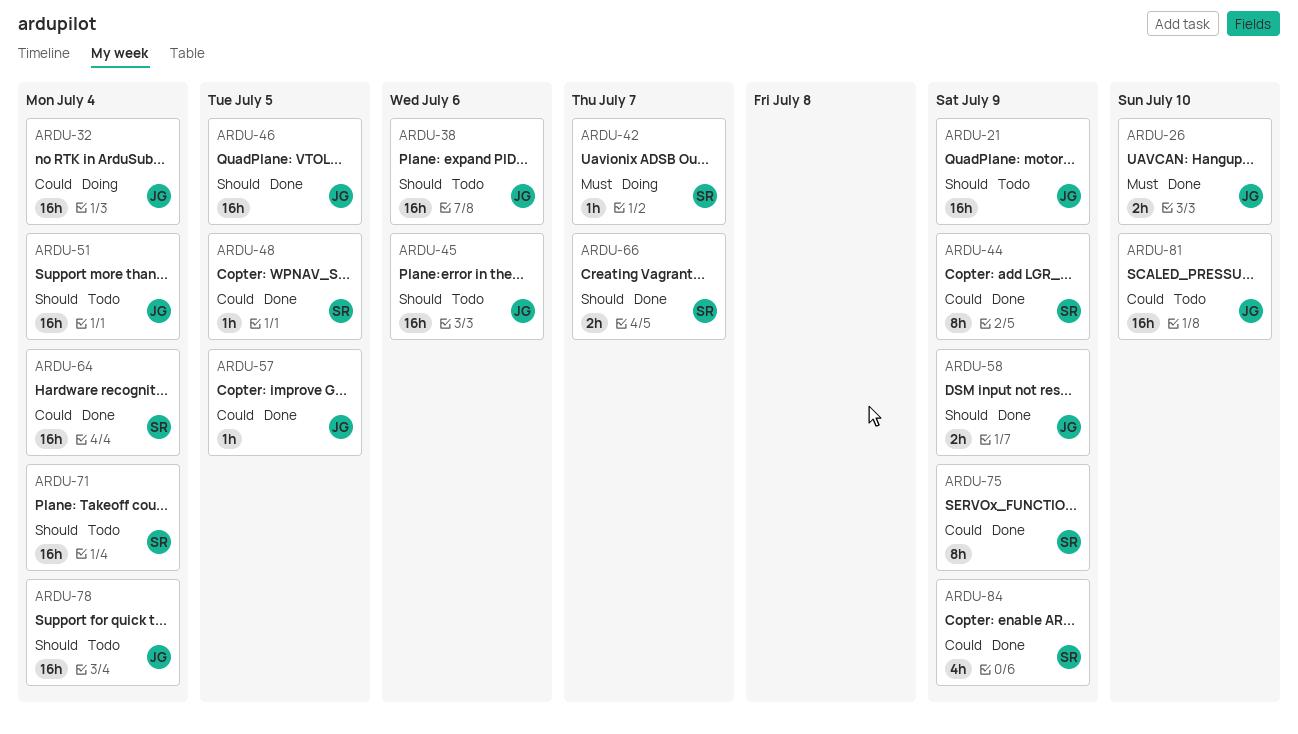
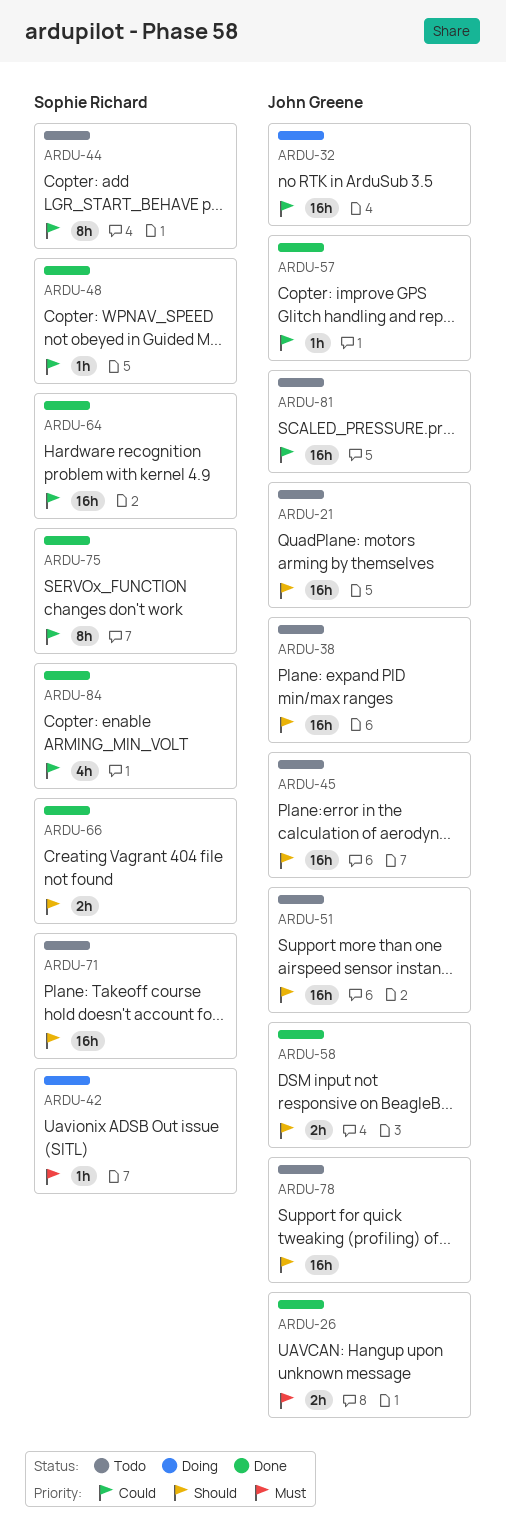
ARDU-44, status: Done -> Todo
ARDU-46: present -> none

